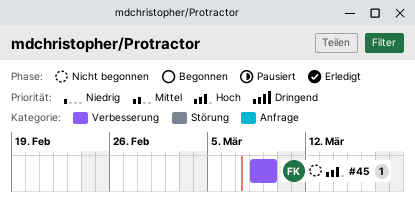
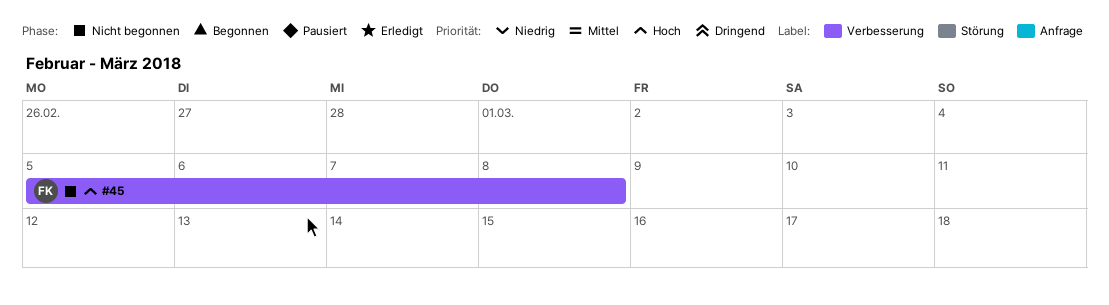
#45, start: Mar 8 -> Mar 5
#45, due: Mar 9 -> Mar 8

